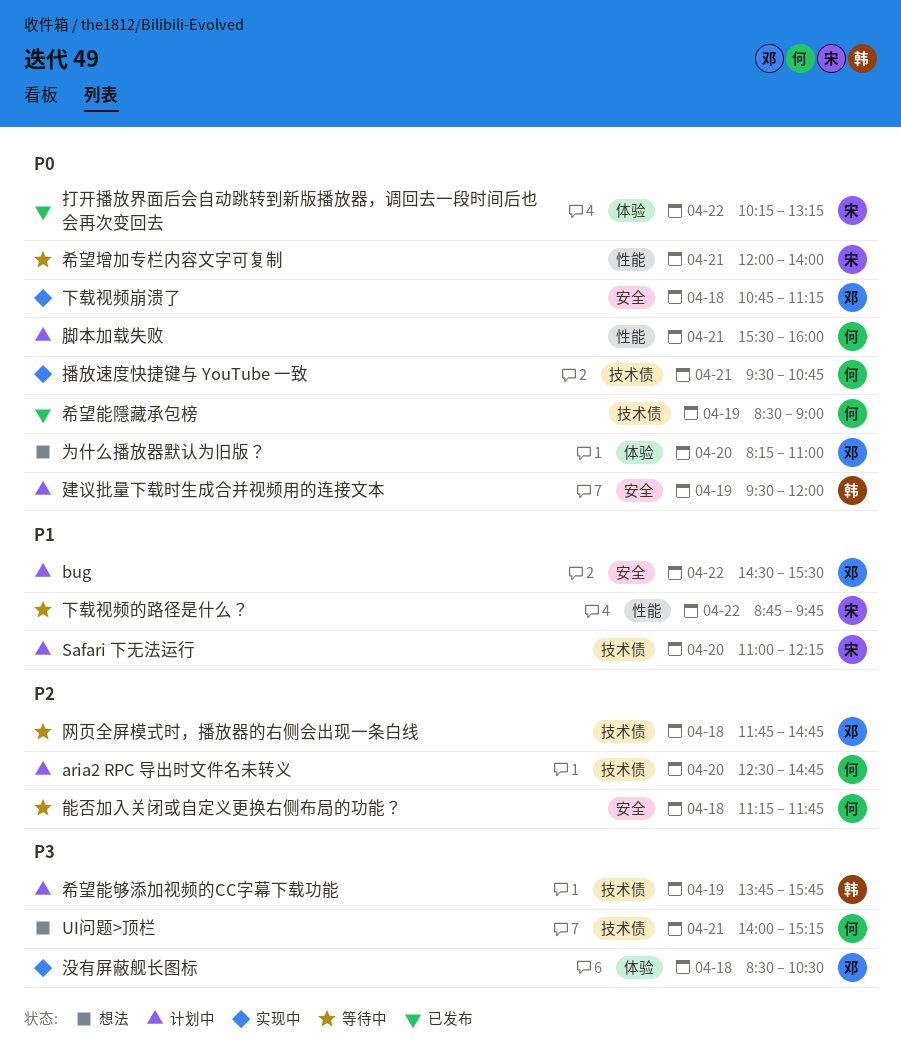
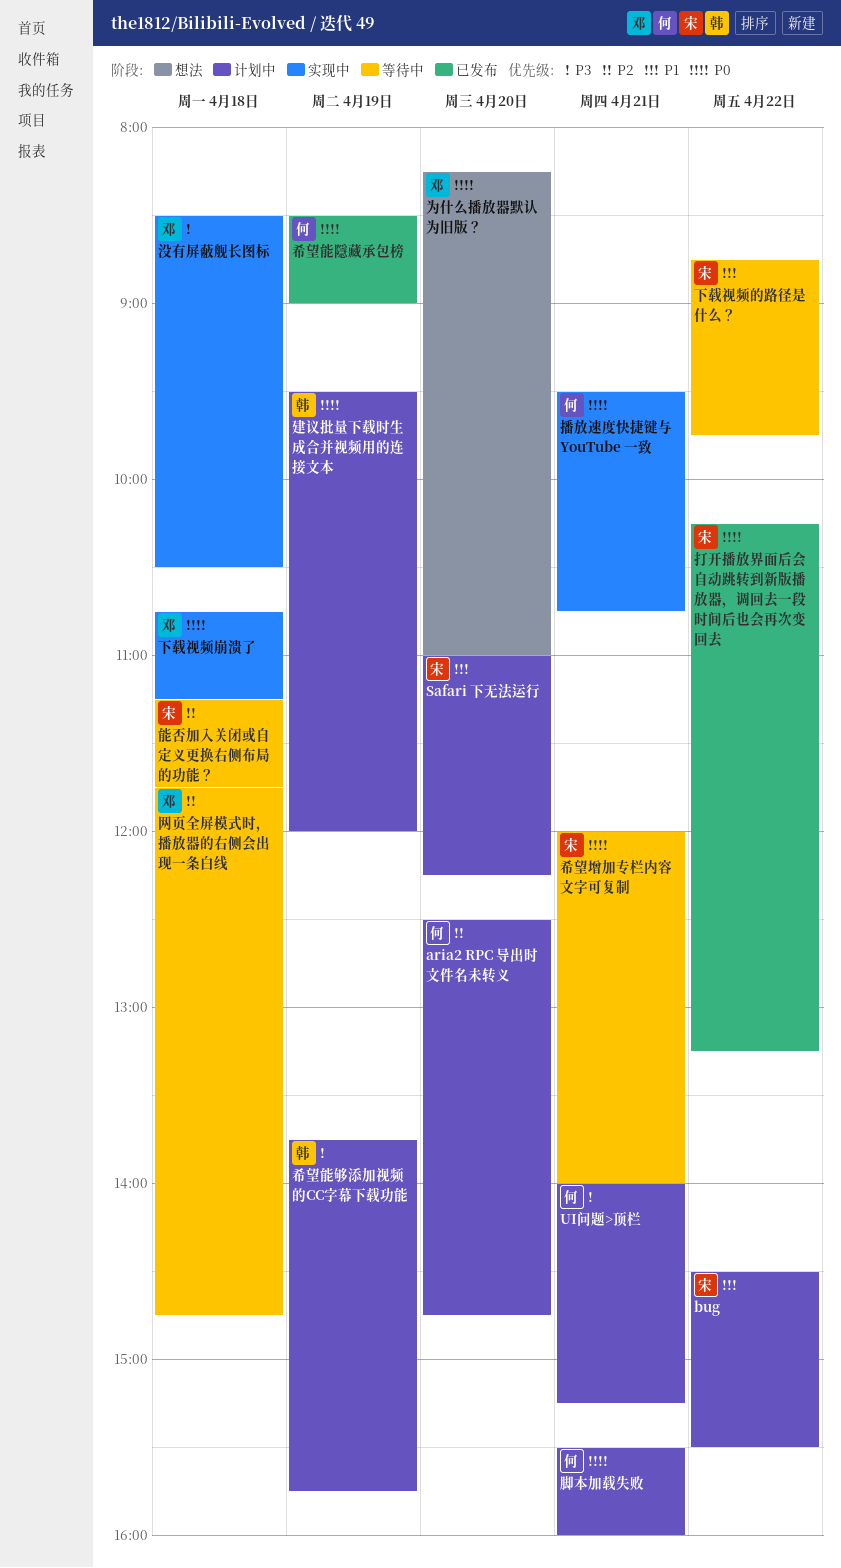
bug, owner: 邓 -> 宋
UI问题>顶栏, status: 想法 -> 计划中
能否加入关闭或自定义更换右侧布局的功能？, owner: 何 -> 宋

